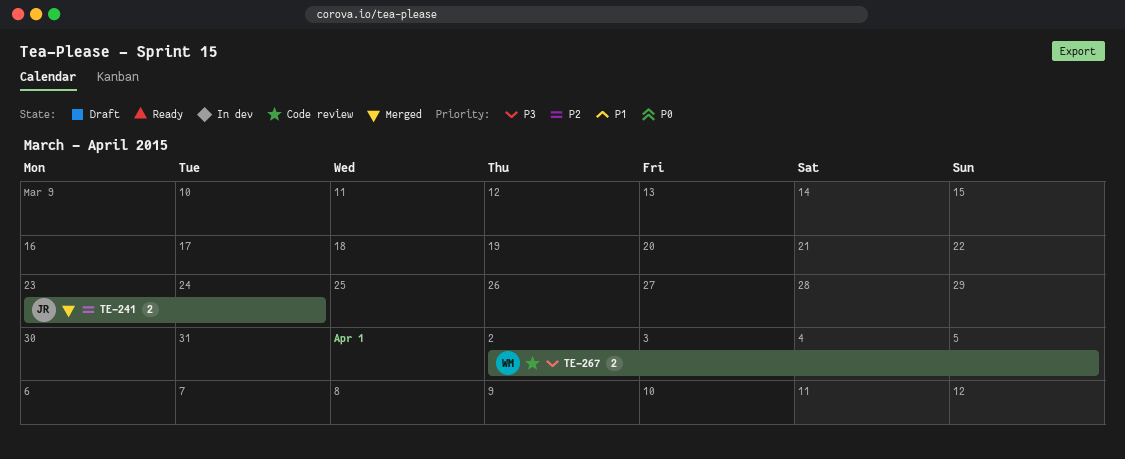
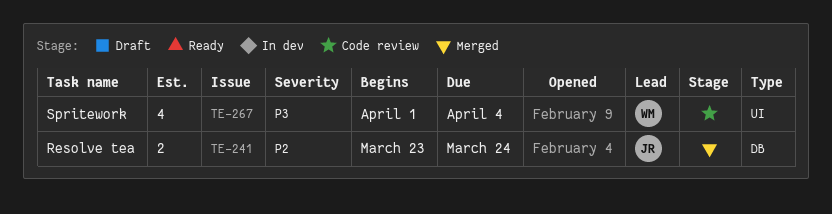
TE-267, estimate: 2 -> 4
TE-267, start: Apr 2 -> Apr 1
TE-267, due: Apr 5 -> Apr 4

